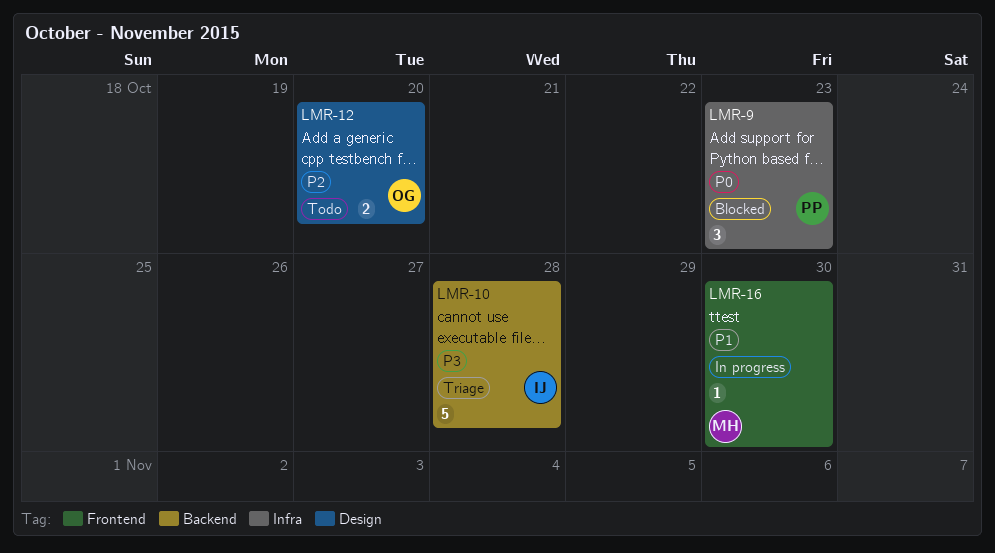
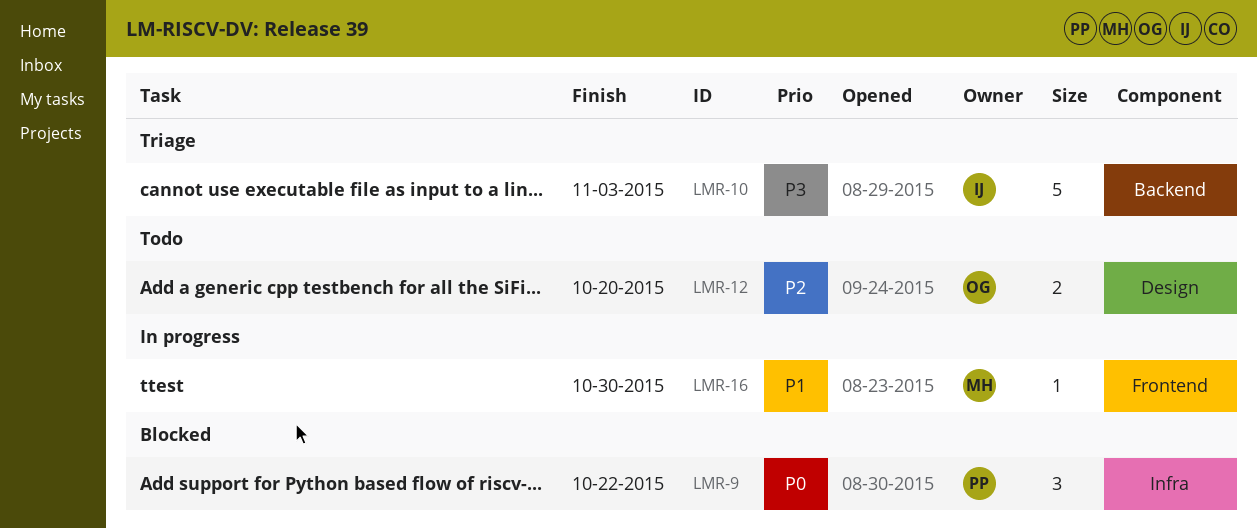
LMR-9, due: Oct 23 -> Oct 22
LMR-10, due: Oct 28 -> Nov 3

